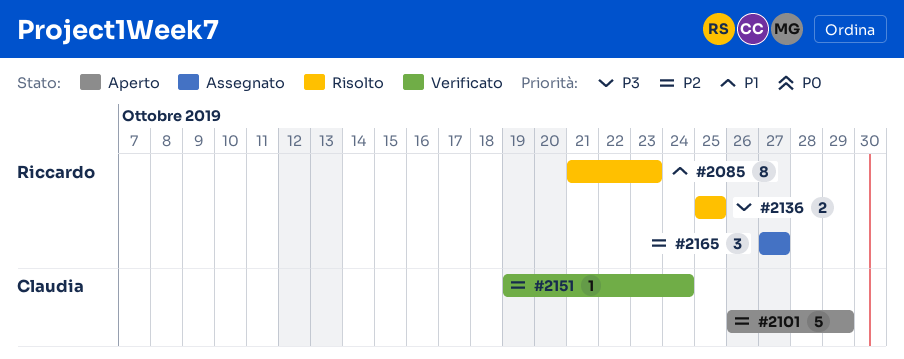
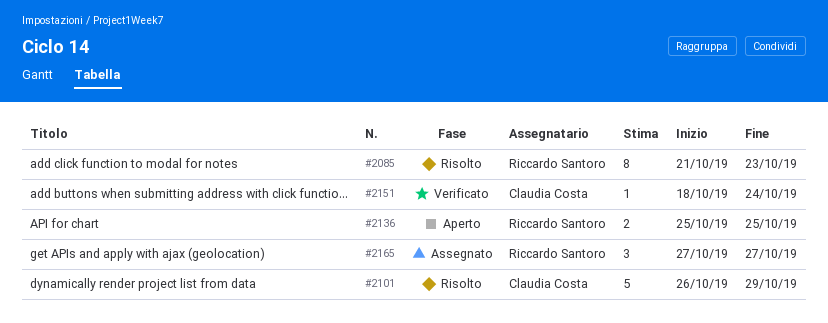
#2101, status: Aperto -> Risolto
#2136, status: Risolto -> Aperto
#2151, start: Oct 19 -> Oct 18

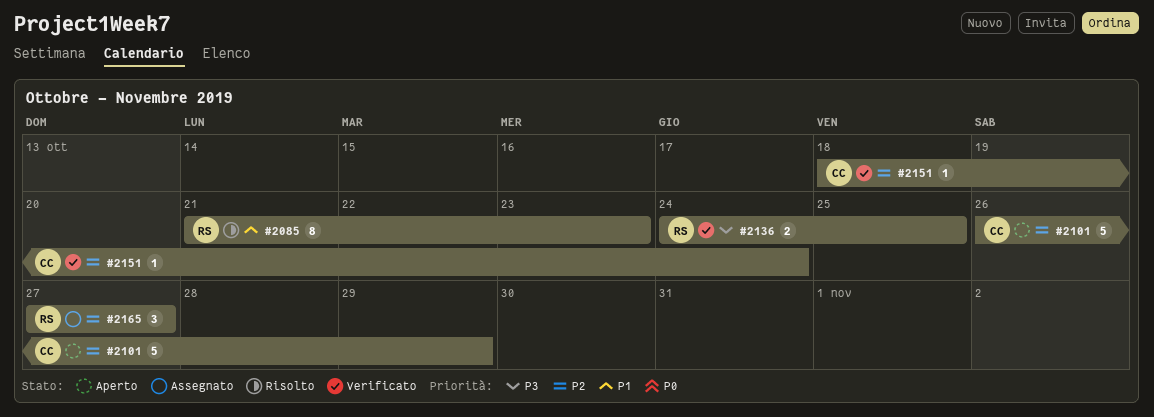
#2101, status: Risolto -> Aperto
#2136, status: Aperto -> Verificato
#2136, start: Oct 25 -> Oct 24

